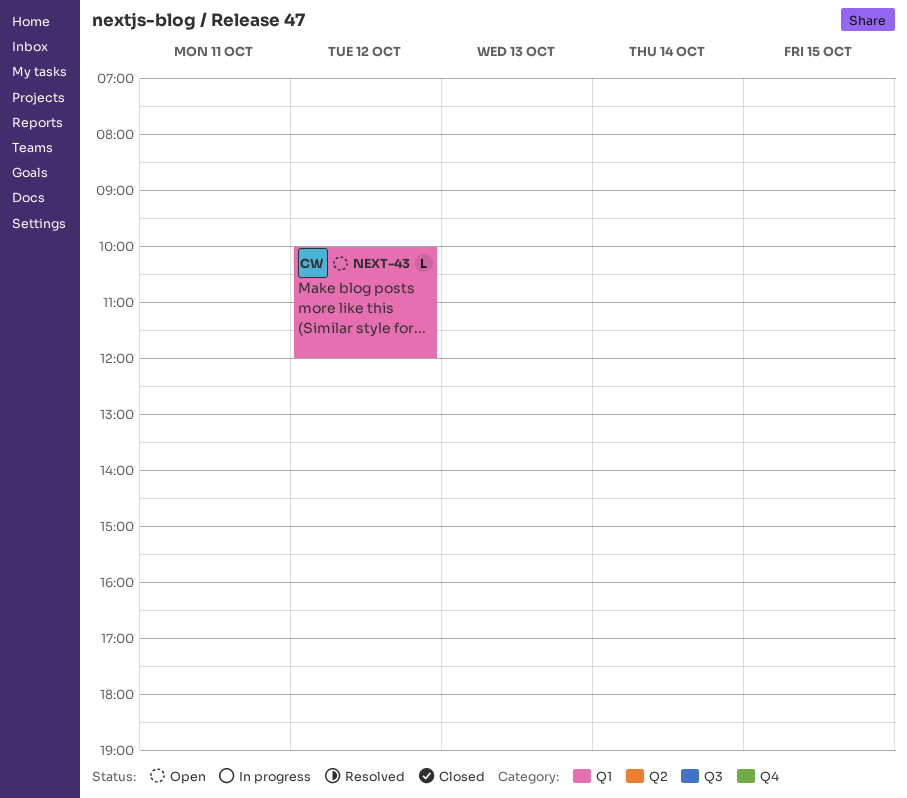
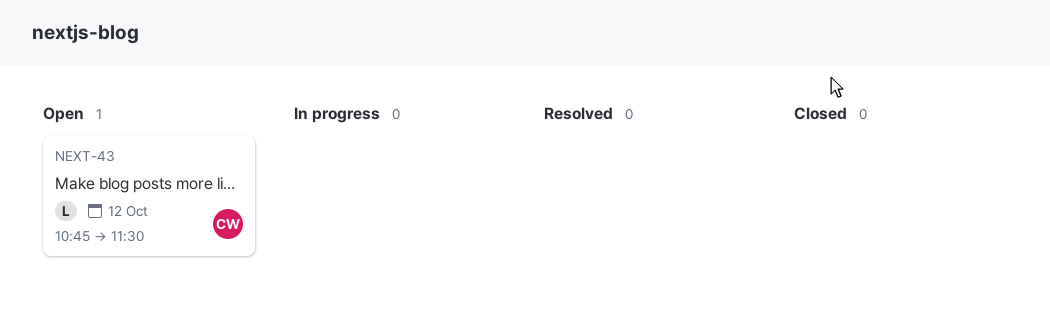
NEXT-43, begins: 10:00 -> 10:45
NEXT-43, ends: 12:00 -> 11:30

